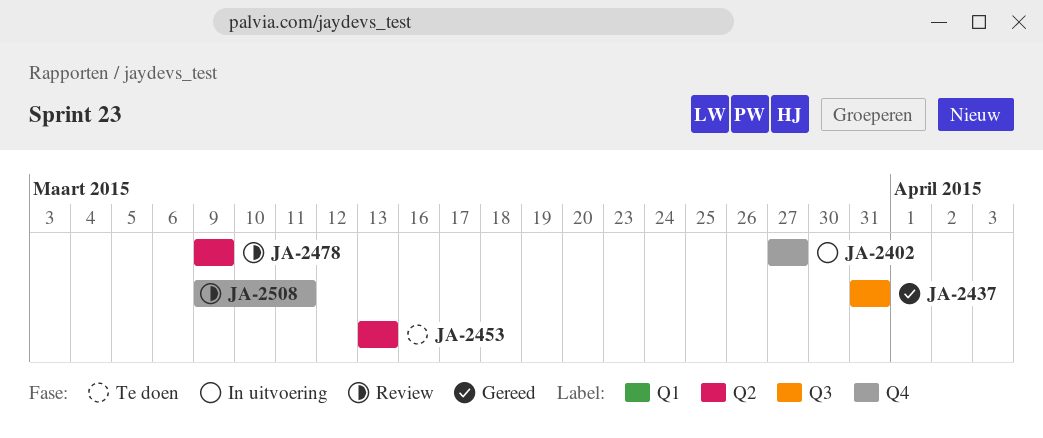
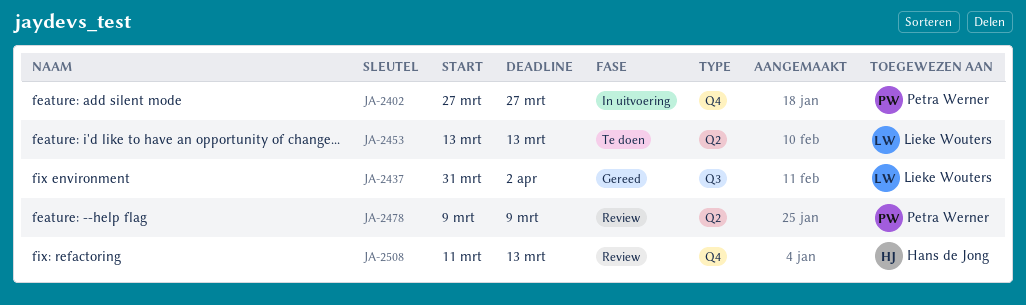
JA-2437, due: Mar 31 -> Apr 2
JA-2508, start: Mar 9 -> Mar 11
JA-2508, due: Mar 11 -> Mar 13

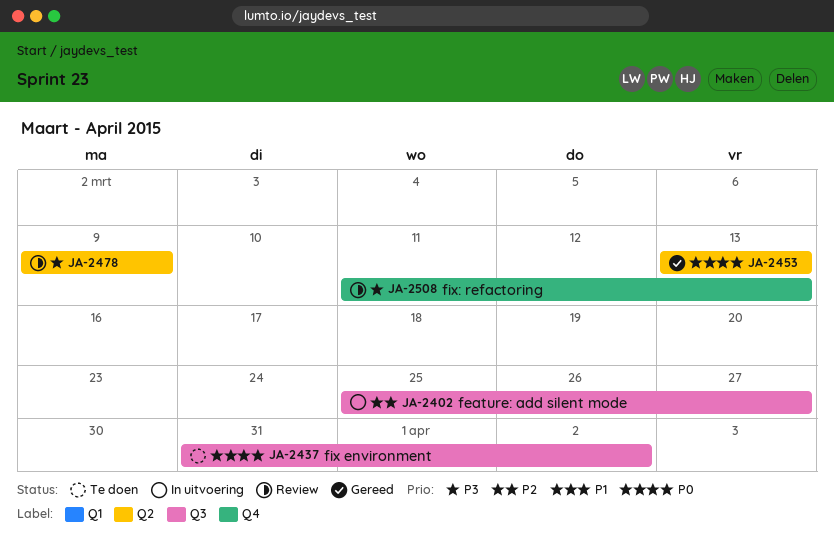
JA-2402, label: Q4 -> Q3
JA-2402, start: Mar 27 -> Mar 25
JA-2437, status: Gereed -> Te doen
JA-2453, status: Te doen -> Gereed

